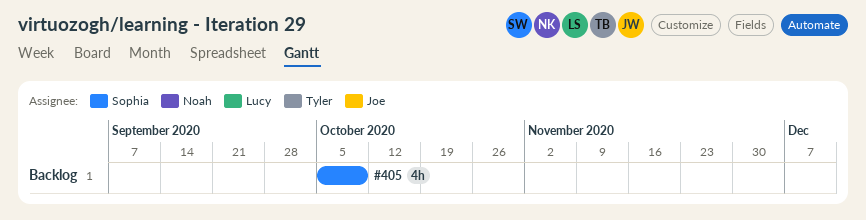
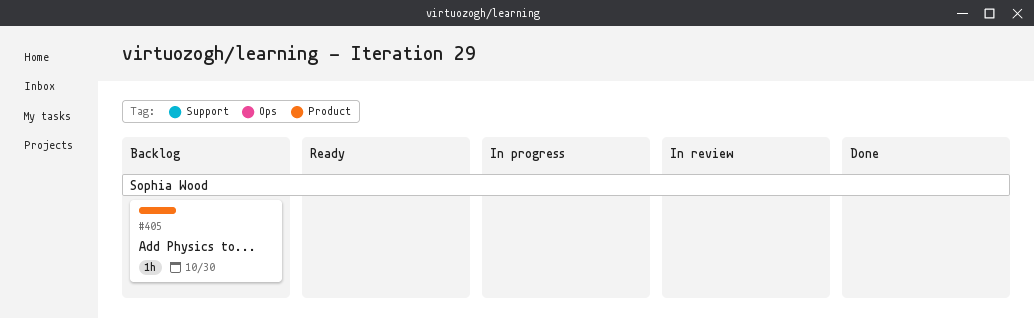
#405, estimate: 4h -> 1h
#405, due: Oct 9 -> Oct 30

